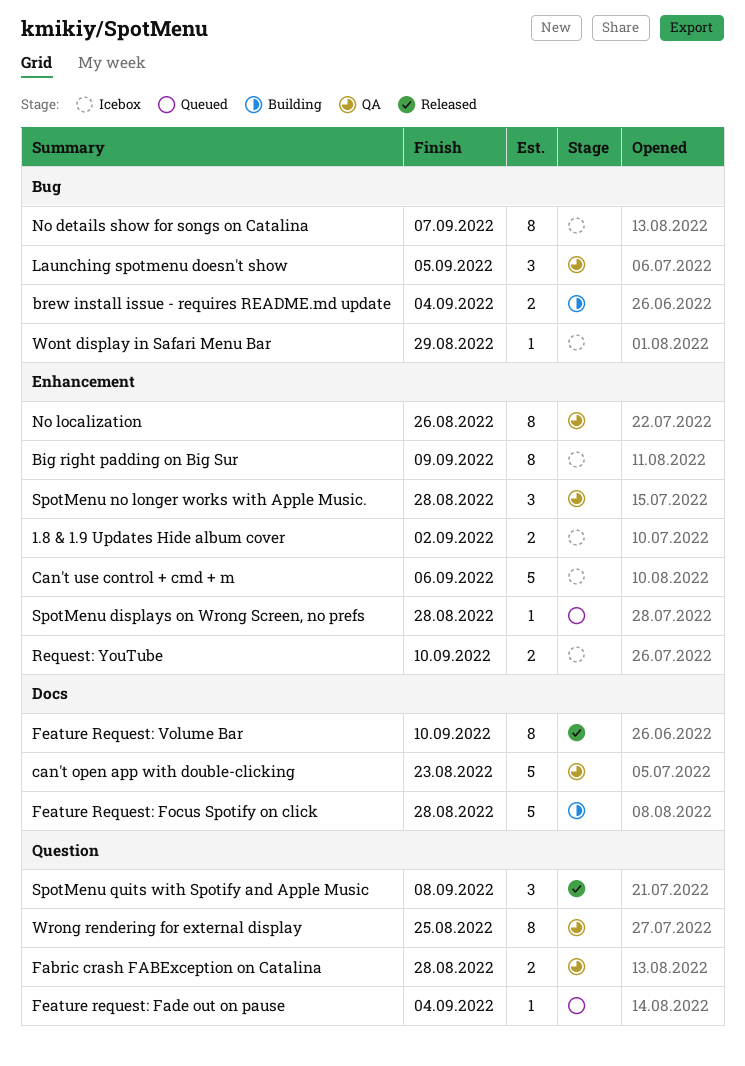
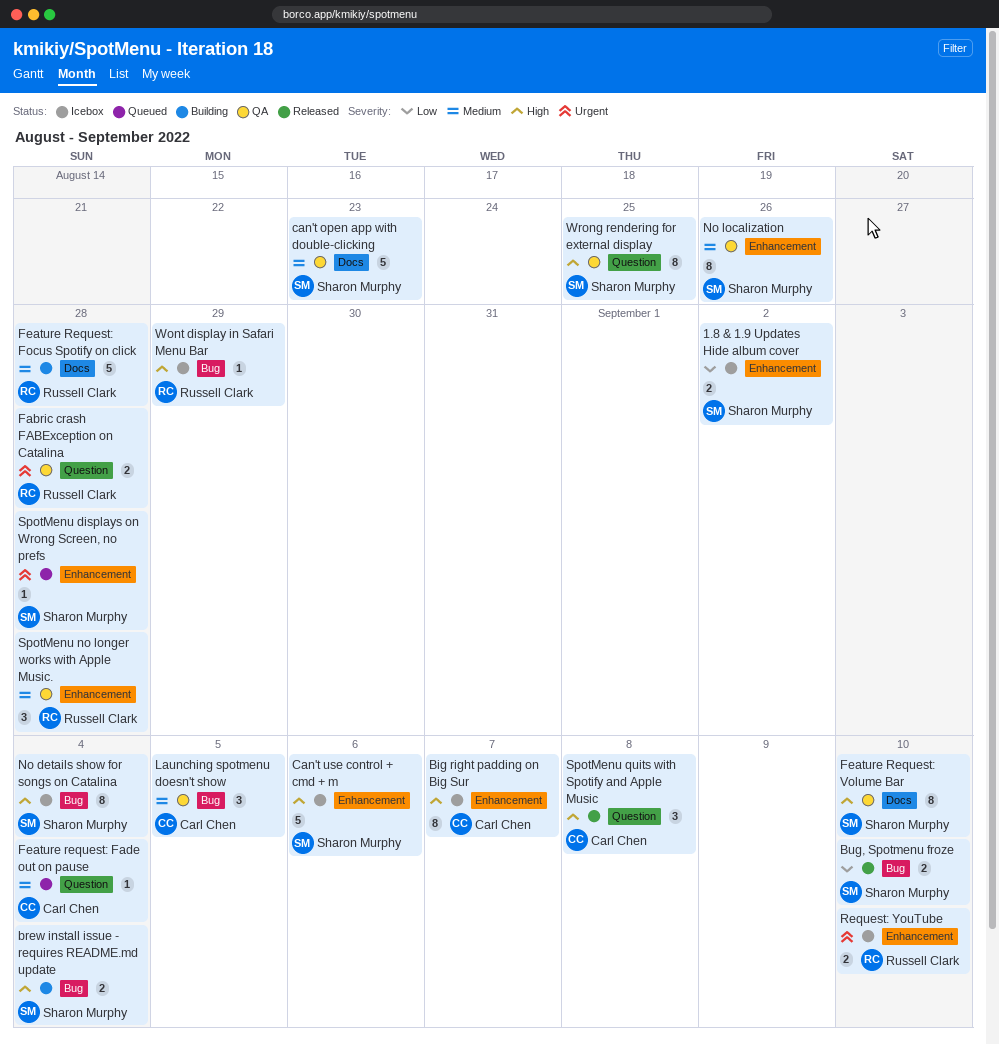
Big right padding on Big Sur, due: Sep 9 -> Sep 7
Bug, Spotmenu froze: none -> present
Feature Request: Volume Bar, status: Released -> QA
No details show for songs on Catalina, due: Sep 7 -> Sep 4

